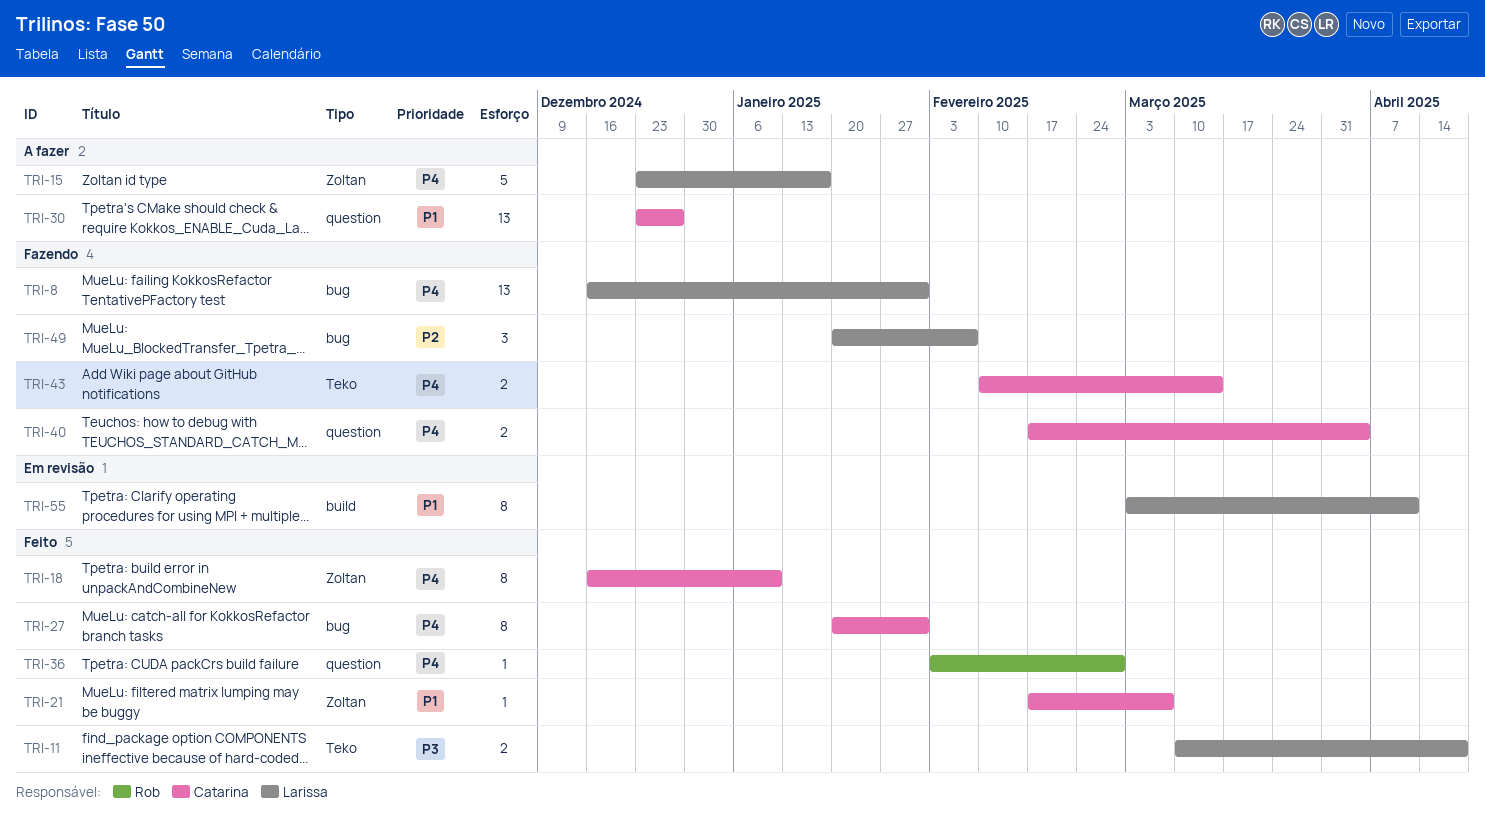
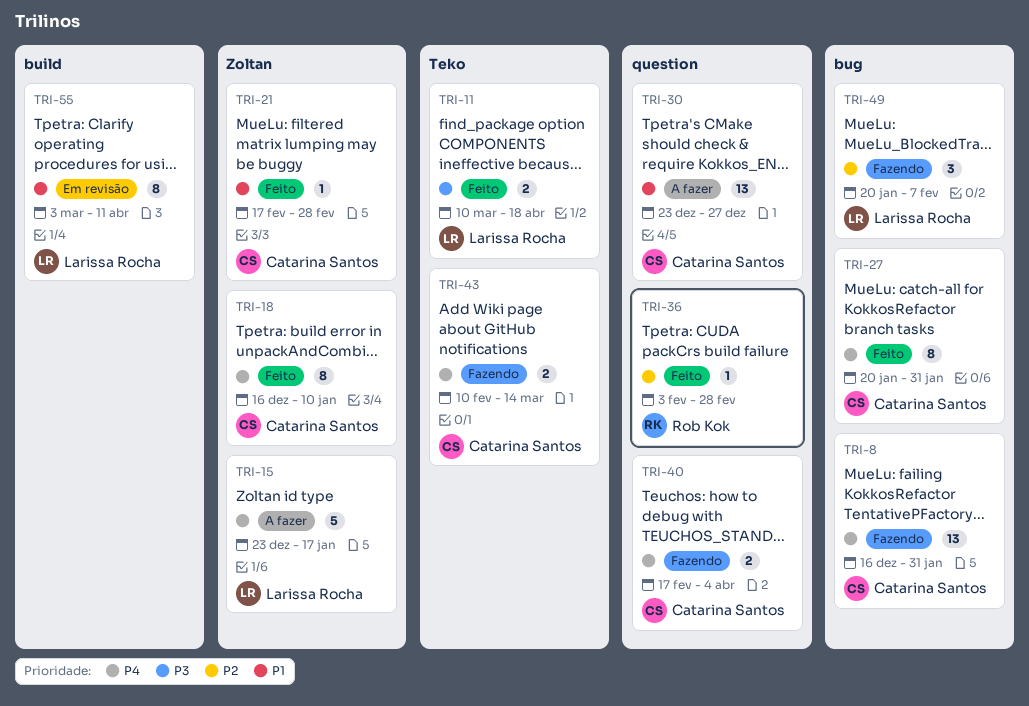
TRI-8, owner: Larissa Rocha -> Catarina Santos
TRI-21, due: Mar 7 -> Feb 28
TRI-36, priority: P4 -> P2

